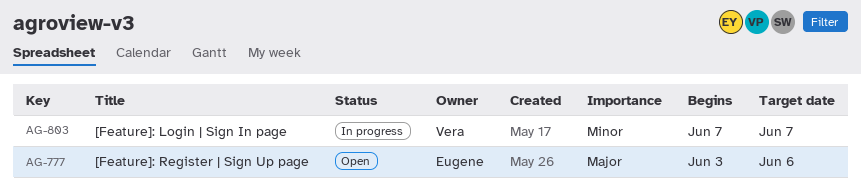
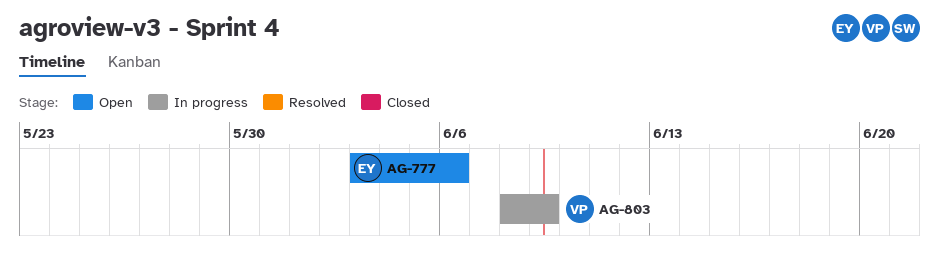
AG-803, start: Jun 7 -> Jun 8
AG-803, due: Jun 7 -> Jun 9

